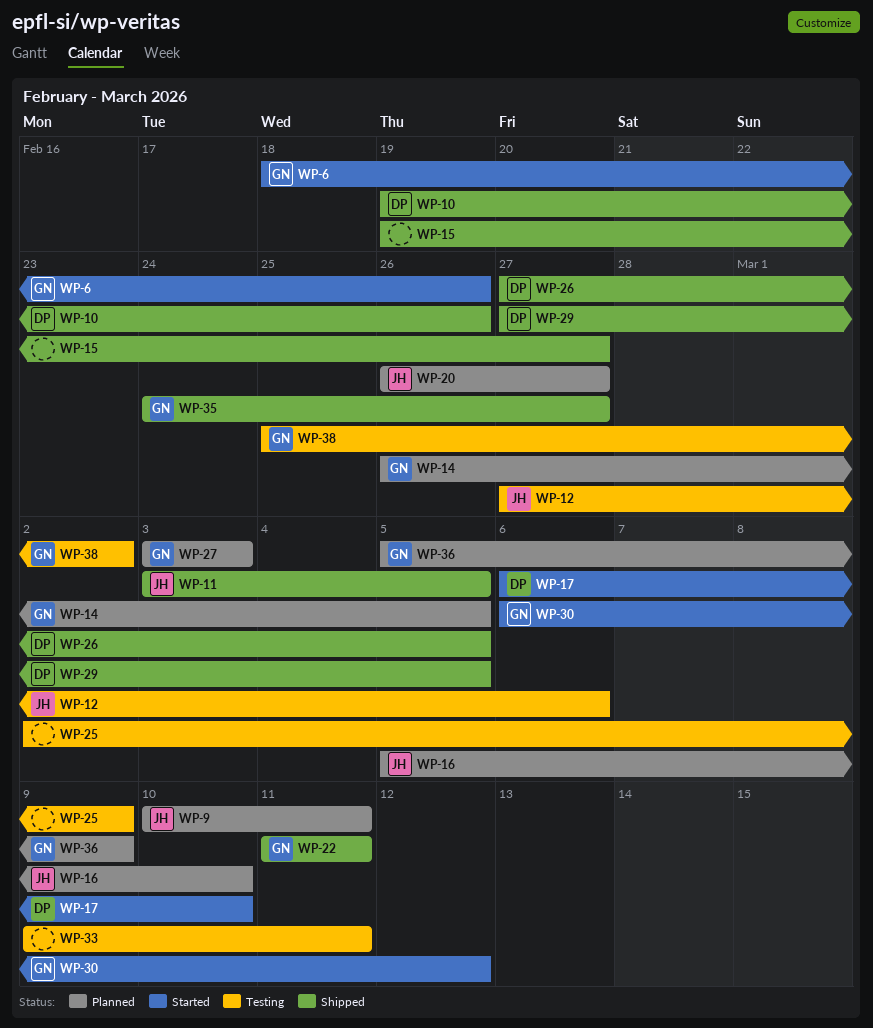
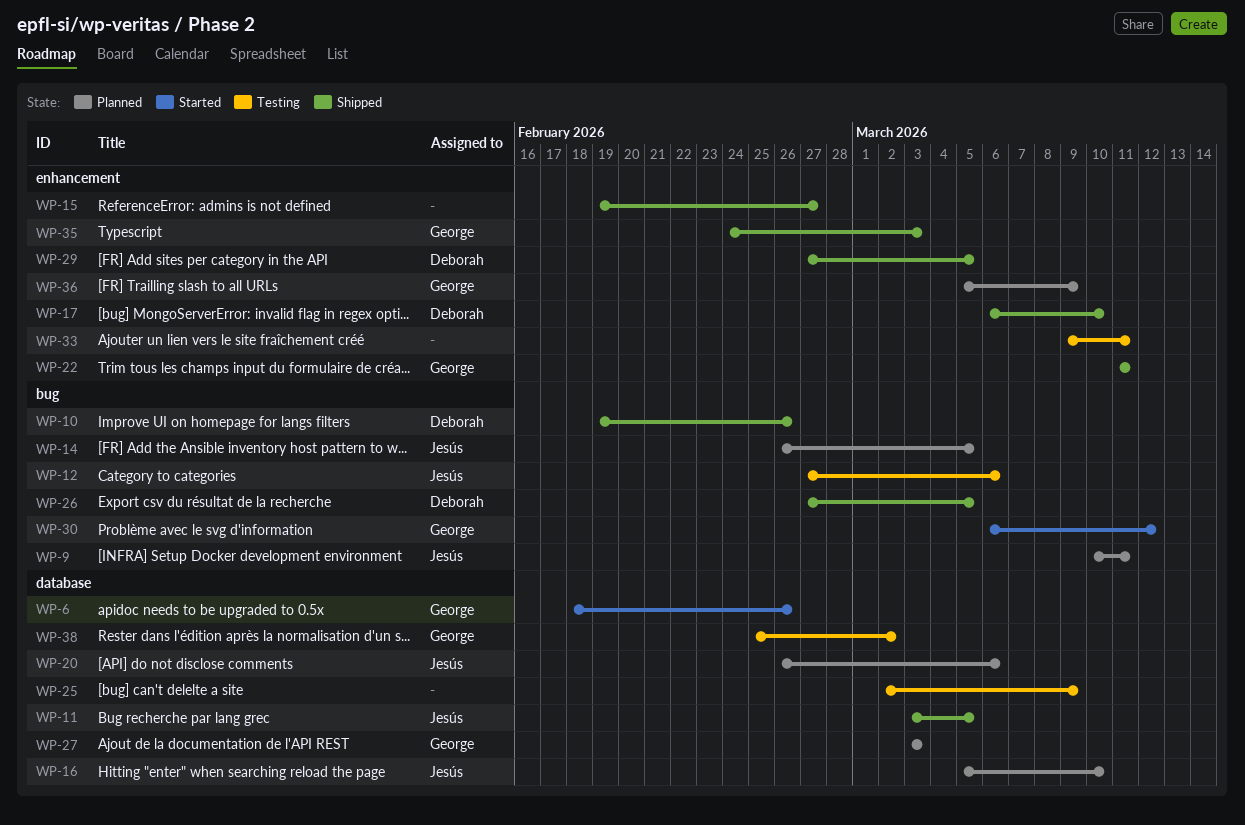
WP-14, owner: George -> Jesús
WP-17, status: Started -> Shipped
WP-20, due: Feb 27 -> Mar 6
WP-35, due: Feb 27 -> Mar 3

